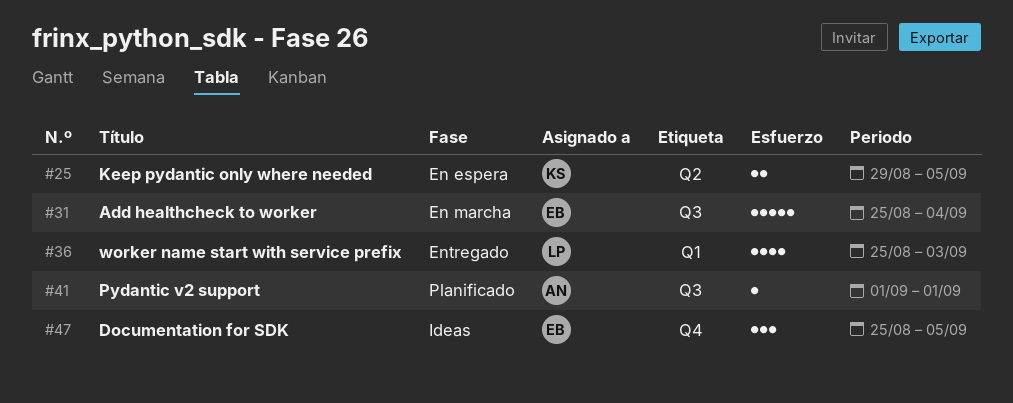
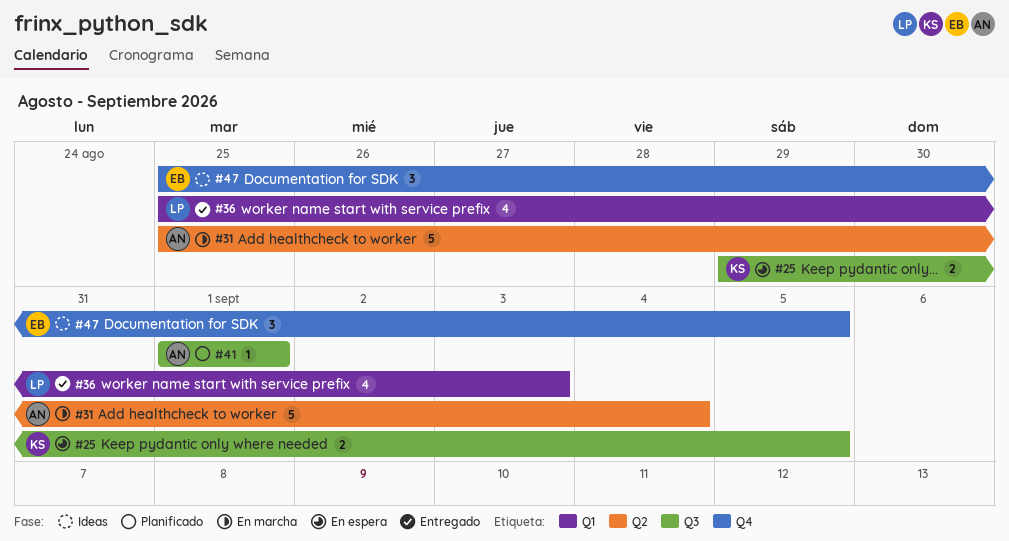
#25, label: Q2 -> Q3
#31, owner: EB -> AN
#31, label: Q3 -> Q2

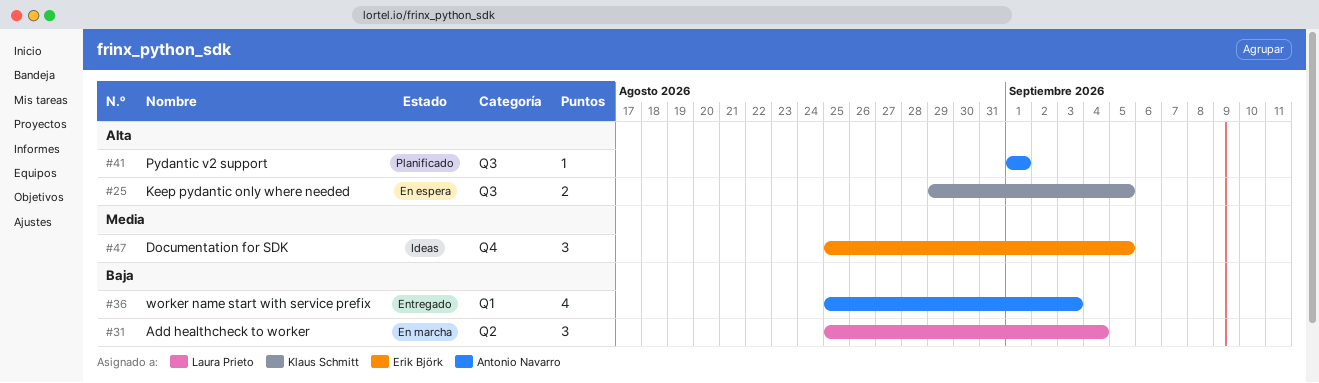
#31, owner: Antonio Navarro -> Laura Prieto
#31, estimate: 5 -> 3
#36, owner: Laura Prieto -> Antonio Navarro

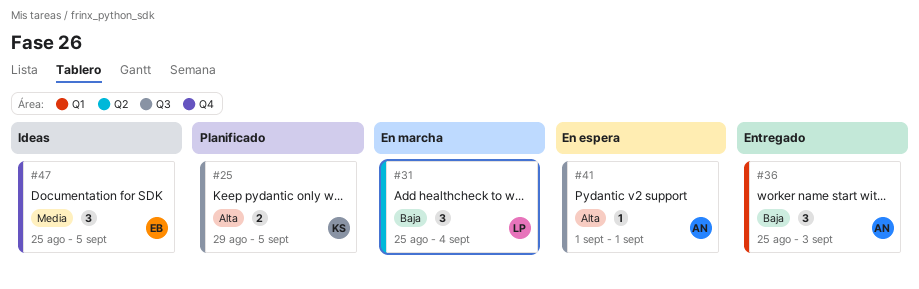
#25, status: En espera -> Planificado
#36, estimate: 4 -> 3
#41, status: Planificado -> En espera

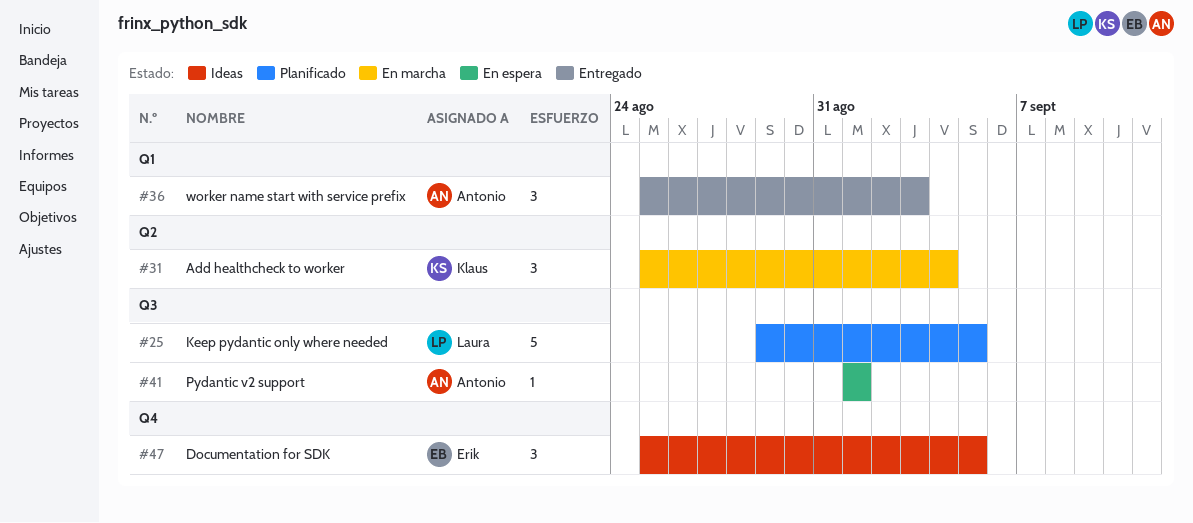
#25, owner: Klaus -> Laura
#25, estimate: 2 -> 5
#31, owner: Laura -> Klaus

